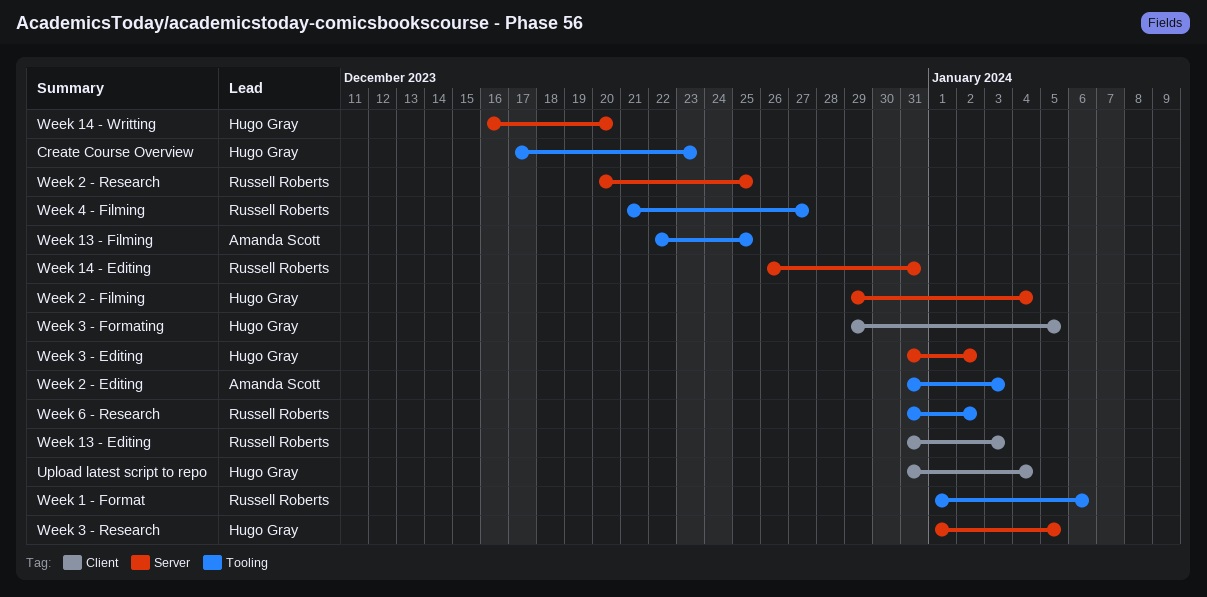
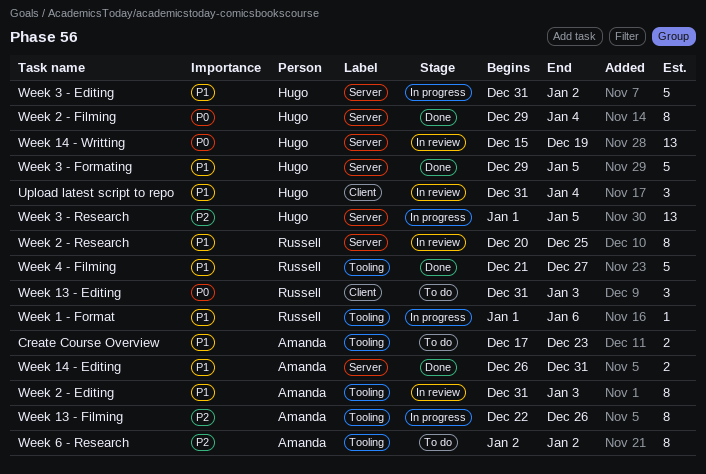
Create Course Overview, owner: Hugo Gray -> Amanda Scott
Week 13 - Filming, due: Dec 25 -> Dec 26
Week 14 - Editing, owner: Russell Roberts -> Amanda Scott
Week 14 - Writting, start: Dec 16 -> Dec 15
Week 14 - Writting, due: Dec 20 -> Dec 19
Week 3 - Formating, label: Client -> Server
Week 6 - Research, owner: Russell Roberts -> Amanda Scott
Week 6 - Research, start: Dec 31 -> Jan 2

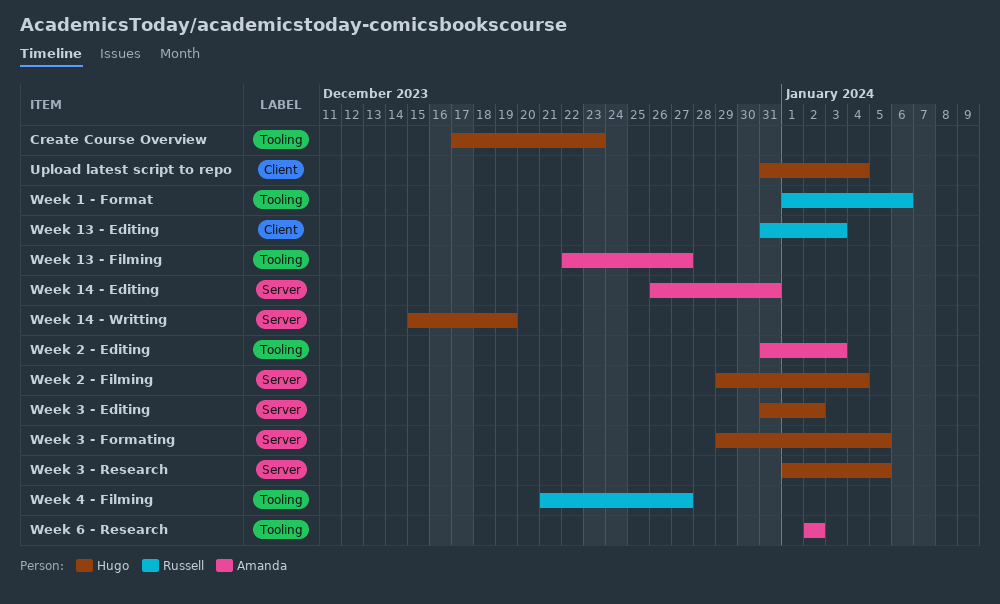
Create Course Overview, owner: Amanda -> Hugo
Week 13 - Filming, due: Dec 26 -> Dec 27
Week 2 - Research: present -> none

